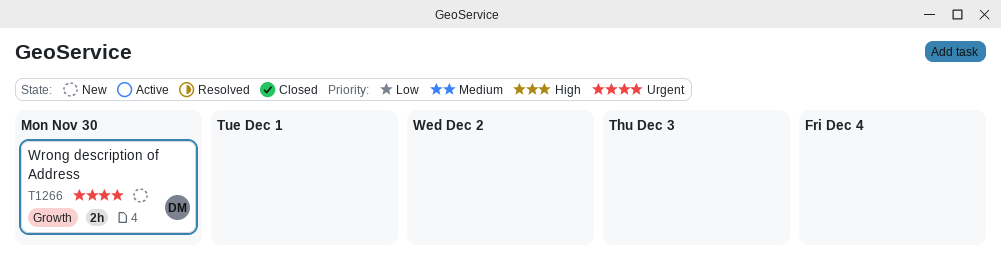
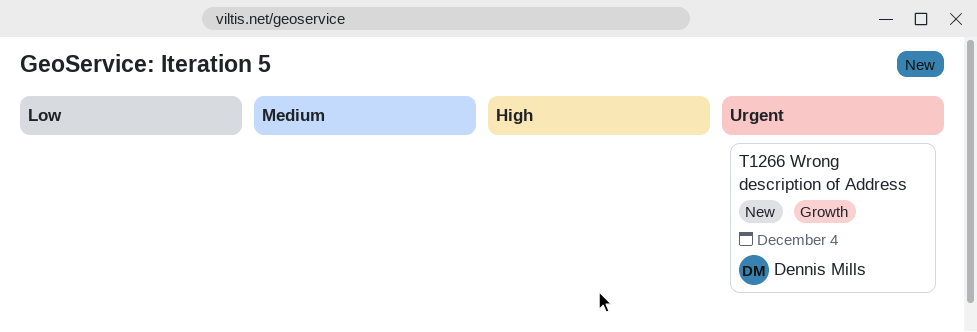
T1266, due: Nov 30 -> Dec 4

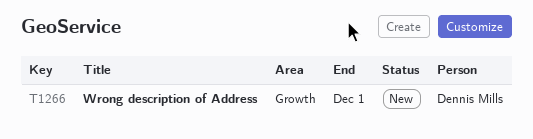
T1266, due: Dec 4 -> Dec 1

